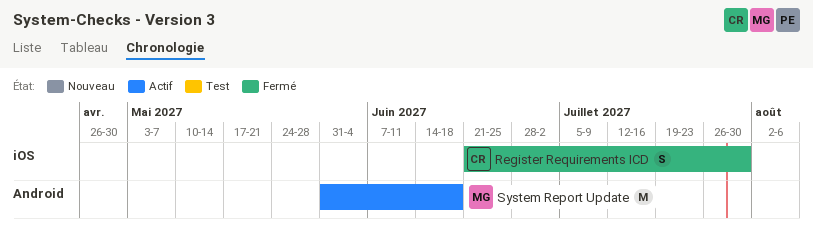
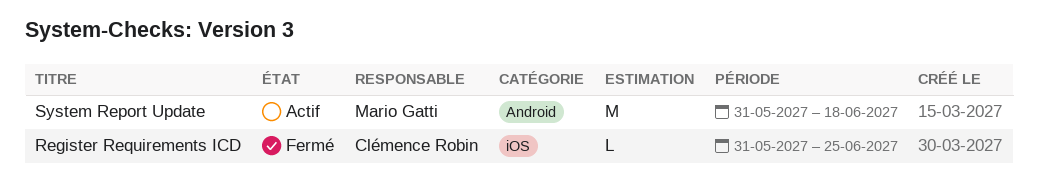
Register Requirements ICD, estimate: S -> L
Register Requirements ICD, start: Jun 21 -> May 31
Register Requirements ICD, due: Jul 30 -> Jun 25

